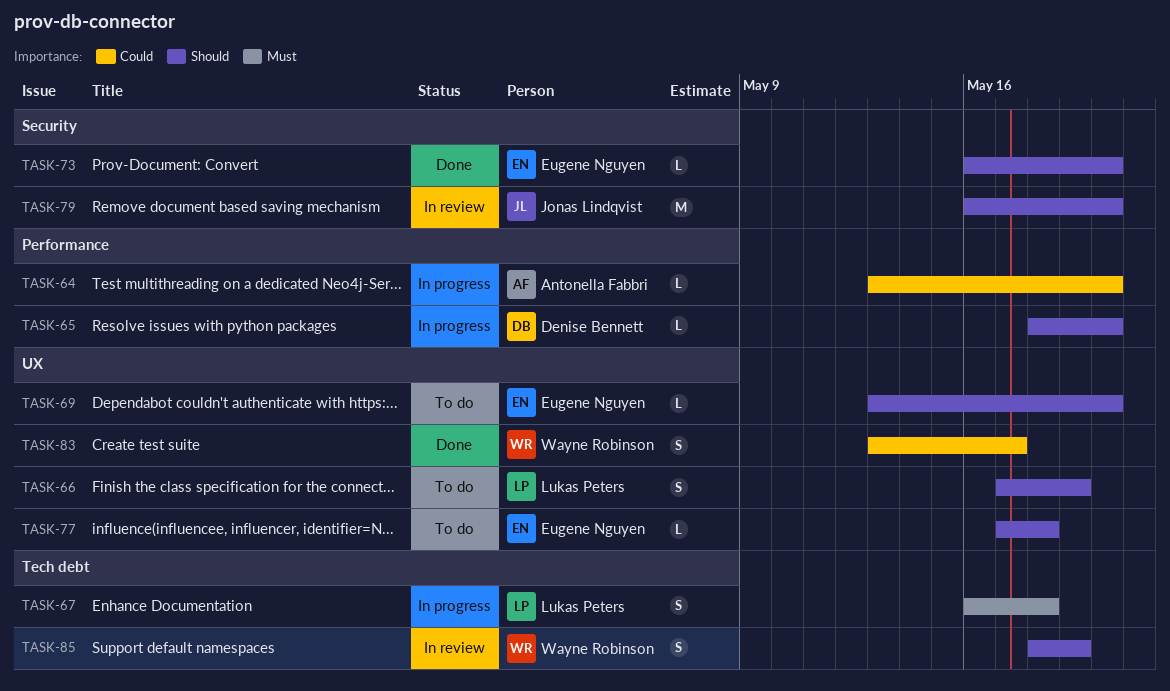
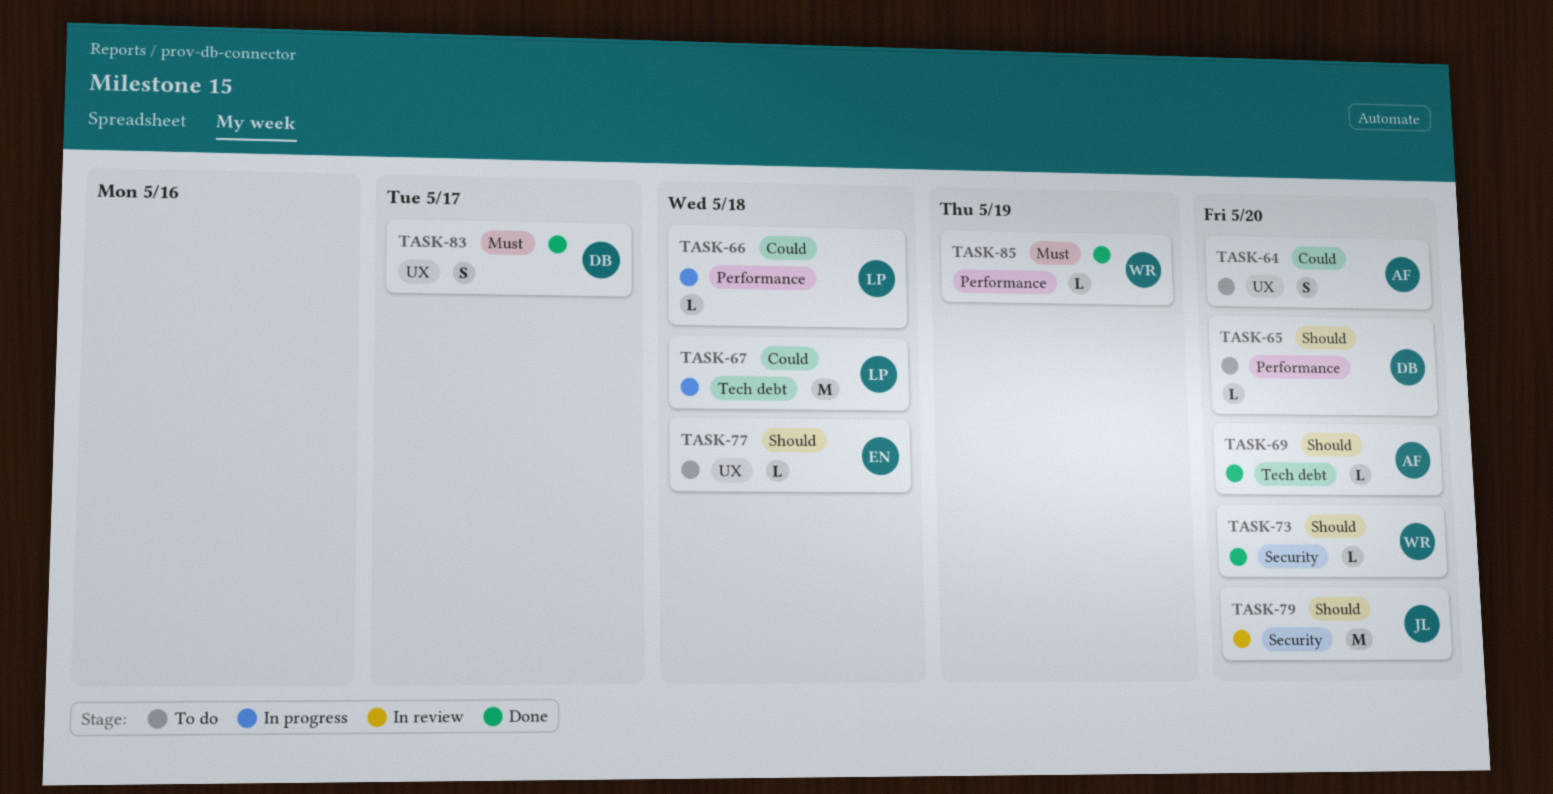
TASK-64, status: In progress -> To do
TASK-64, label: Performance -> UX
TASK-64, estimate: L -> S
TASK-65, status: In progress -> To do
TASK-66, status: To do -> In progress
TASK-66, priority: Should -> Could
TASK-66, label: UX -> Performance
TASK-66, estimate: S -> L
TASK-66, due: May 19 -> May 18
TASK-67, priority: Must -> Could
TASK-67, estimate: S -> M
TASK-69, status: To do -> Done
TASK-69, owner: Eugene Nguyen -> Antonella Fabbri
TASK-69, label: UX -> Tech debt
TASK-73, owner: Eugene Nguyen -> Wayne Robinson
TASK-83, owner: Wayne Robinson -> Denise Bennett
TASK-83, priority: Could -> Must
TASK-85, status: In review -> Done
TASK-85, priority: Should -> Must
TASK-85, label: Tech debt -> Performance
TASK-85, estimate: S -> L

